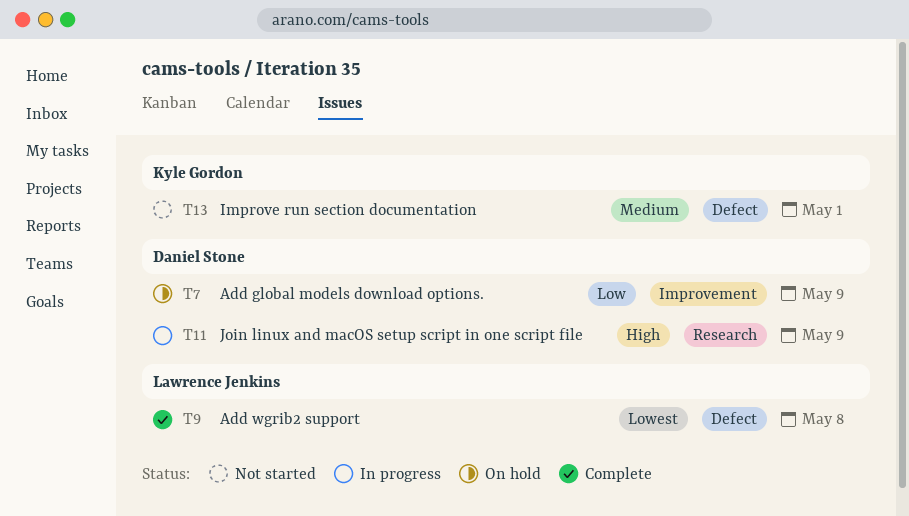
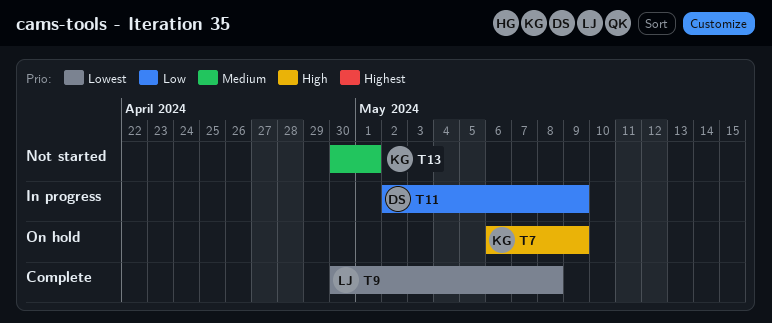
T7, owner: Daniel Stone -> Kyle Gordon
T7, priority: Low -> High
T11, priority: High -> Low

